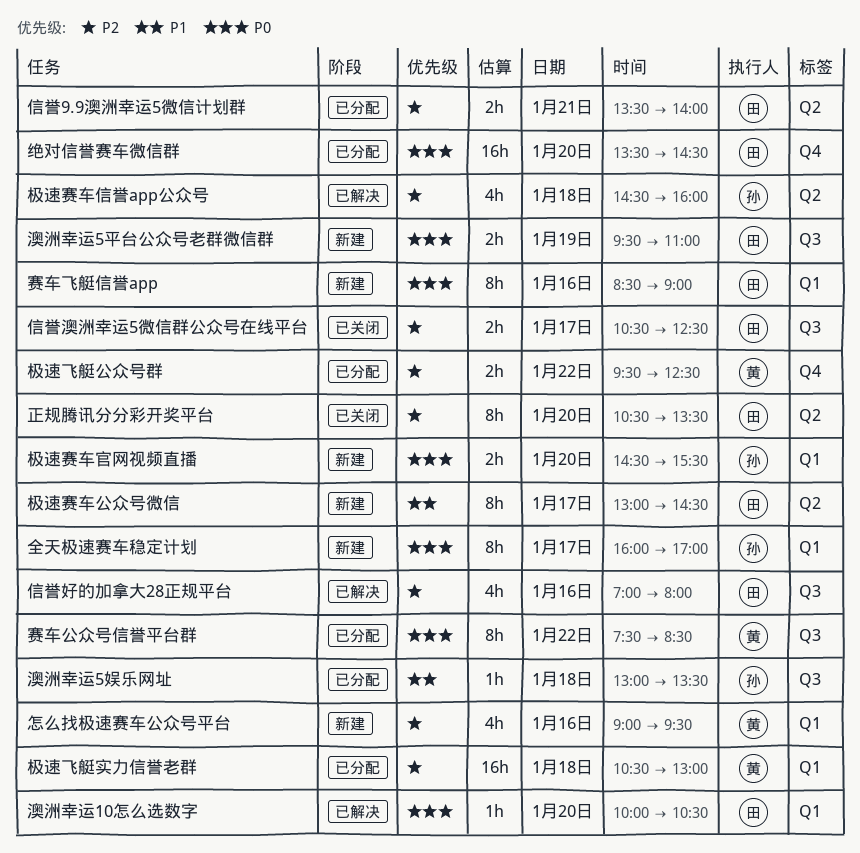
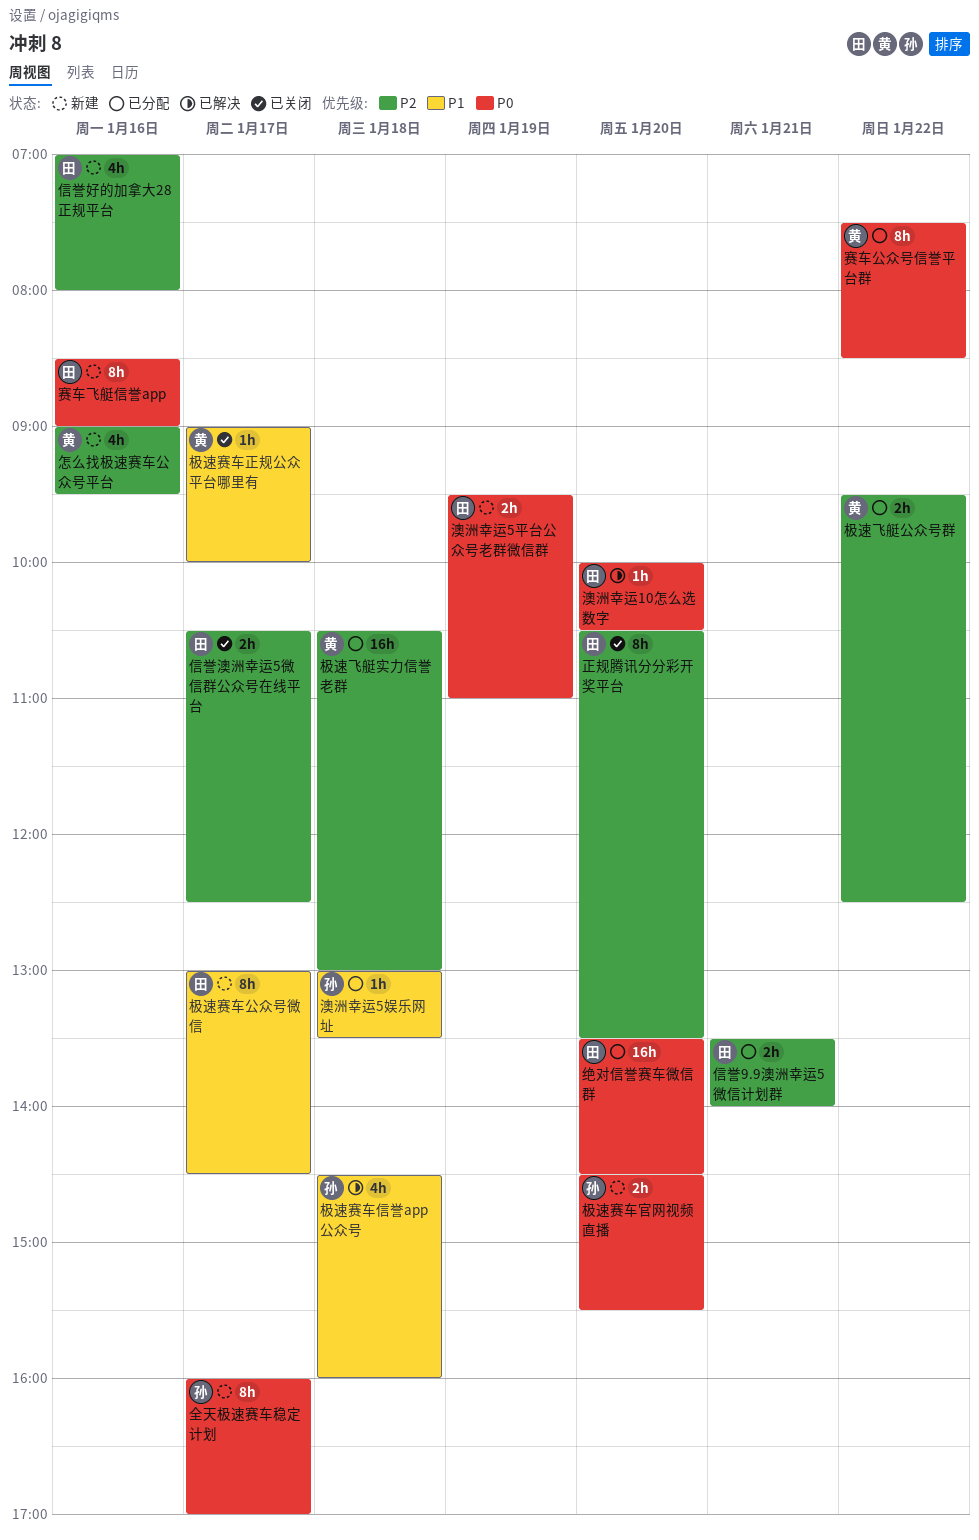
信誉好的加拿大28正规平台, status: 已解决 -> 新建
极速赛车信誉app公众号, priority: P2 -> P1
极速赛车正规公众平台哪里有: none -> present

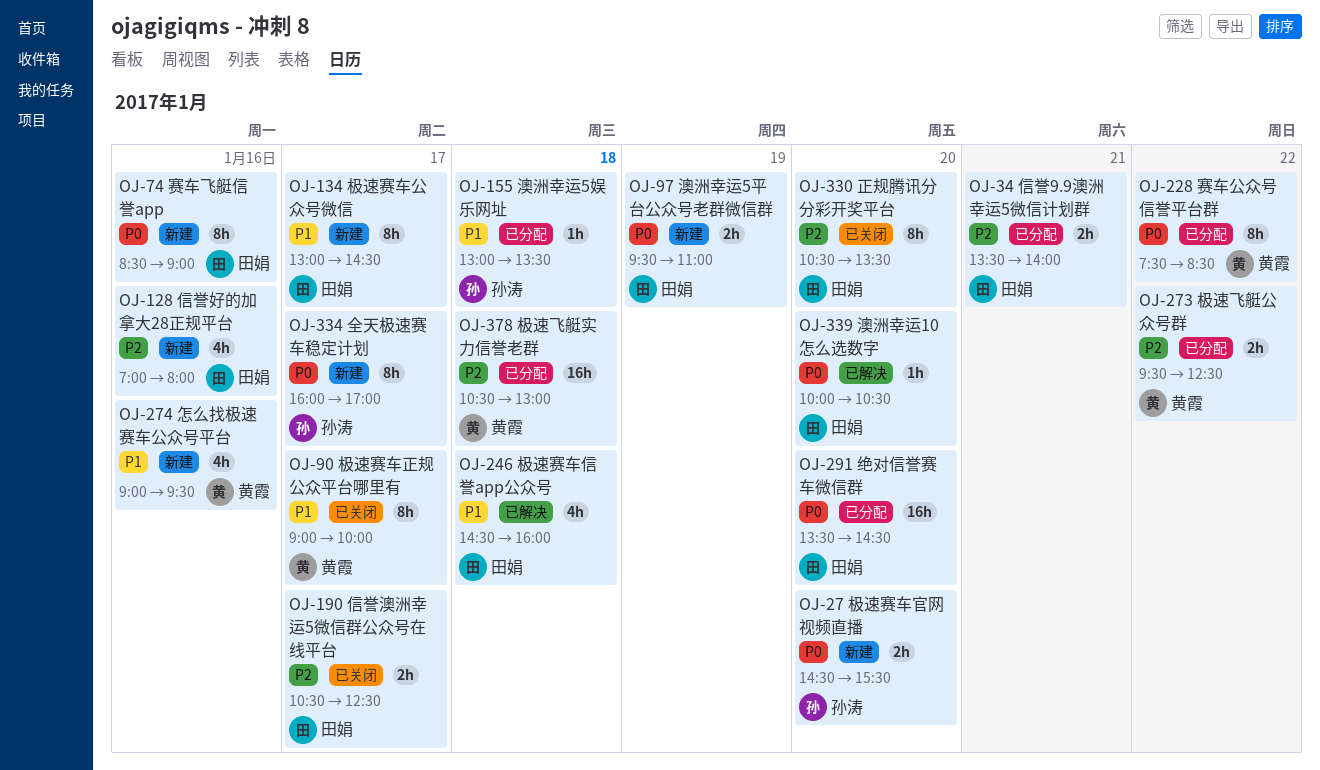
怎么找极速赛车公众号平台, priority: P2 -> P1
极速赛车信誉app公众号, owner: 孙涛 -> 田娟
极速赛车正规公众平台哪里有, estimate: 1h -> 8h

